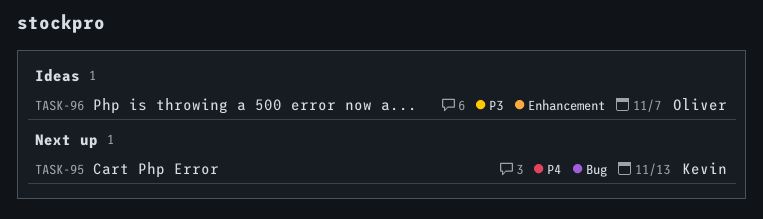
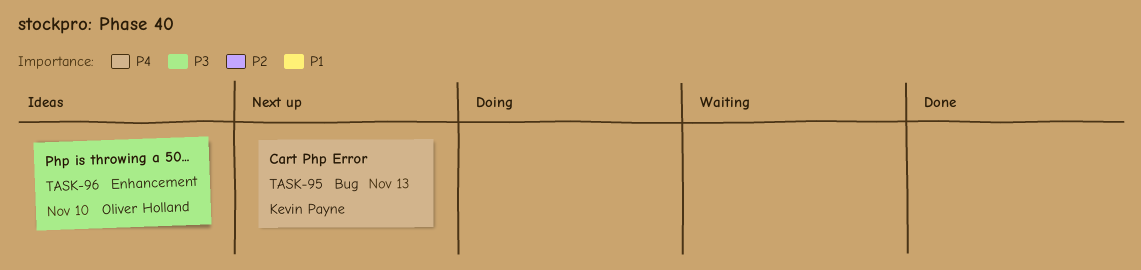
TASK-96, due: Nov 7 -> Nov 10

